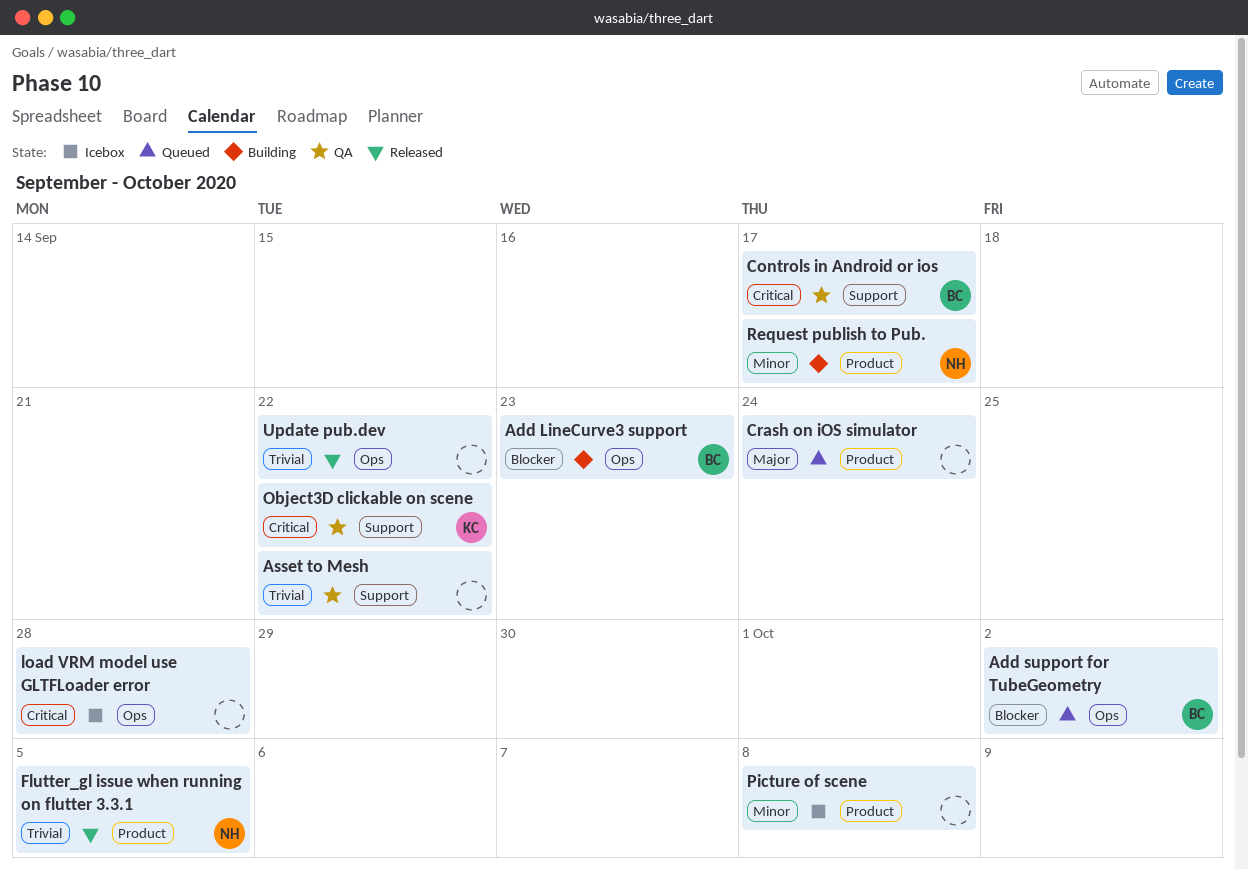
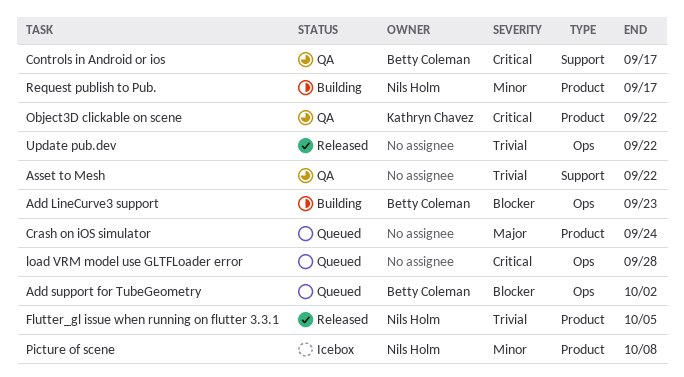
load VRM model use GLTFLoader error, status: Icebox -> Queued
Object3D clickable on scene, label: Support -> Product
Picture of scene, owner: none -> Nils Holm

